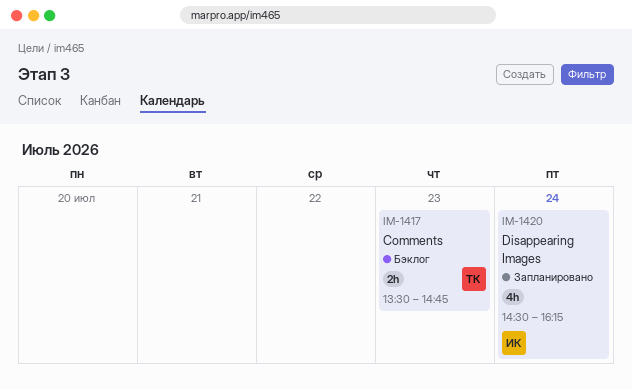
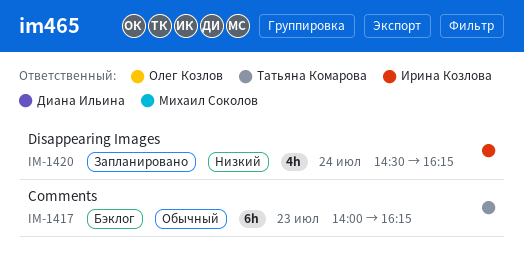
IM-1417, estimate: 2h -> 6h
IM-1417, begins: 13:30 -> 14:00
IM-1417, ends: 14:45 -> 16:15

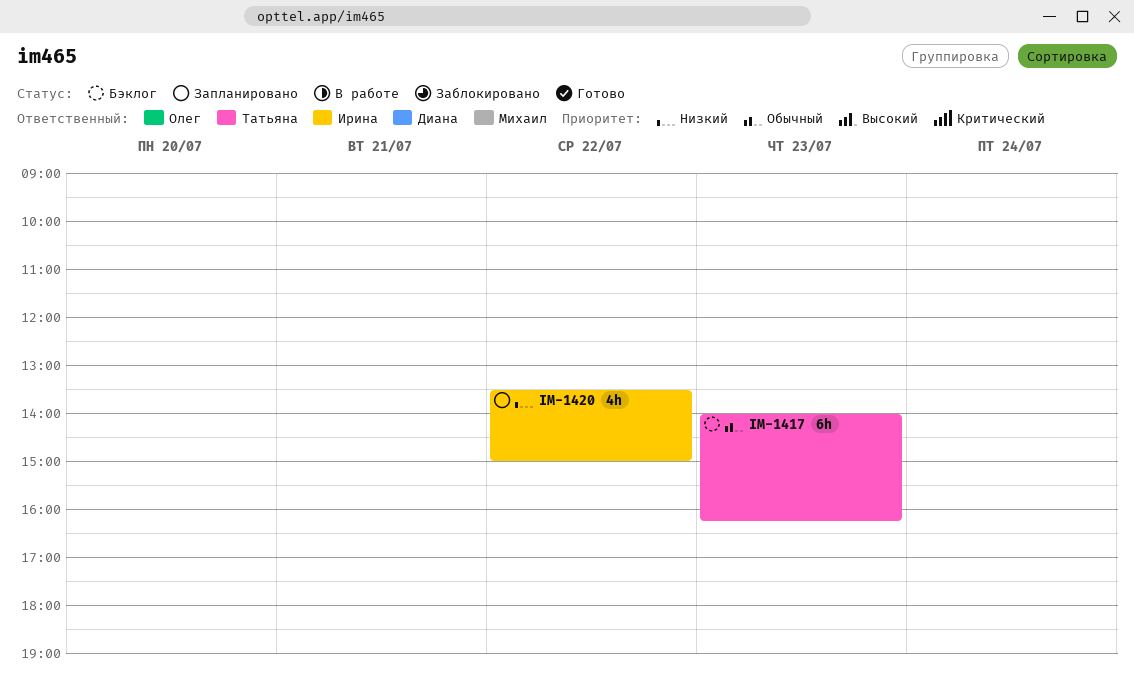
IM-1420, day: Jul 24 -> Jul 22
IM-1420, begins: 14:30 -> 13:30
IM-1420, ends: 16:15 -> 15:00

